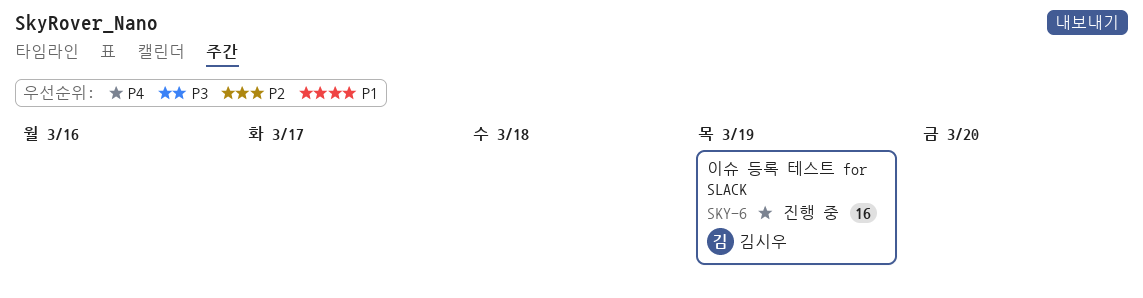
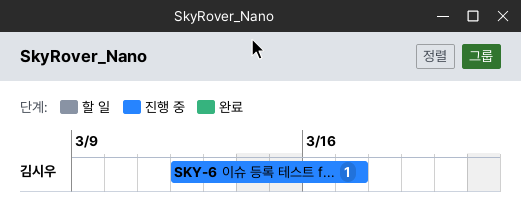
SKY-6, estimate: 16 -> 1
SKY-6, due: Mar 19 -> Mar 17

